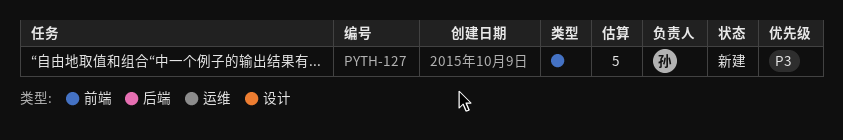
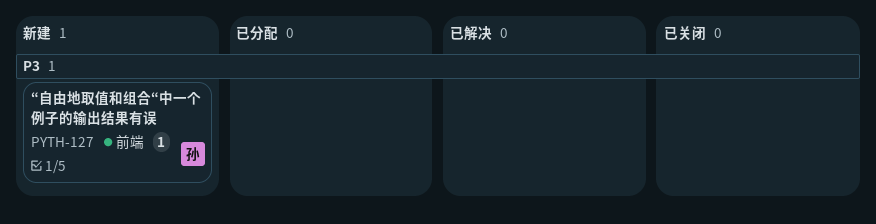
PYTH-127, estimate: 5 -> 1

